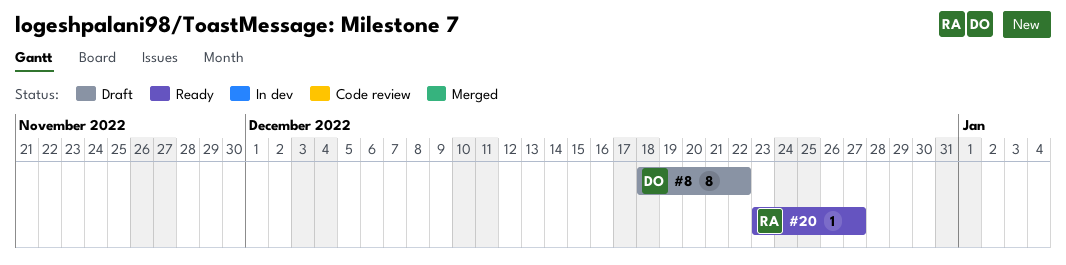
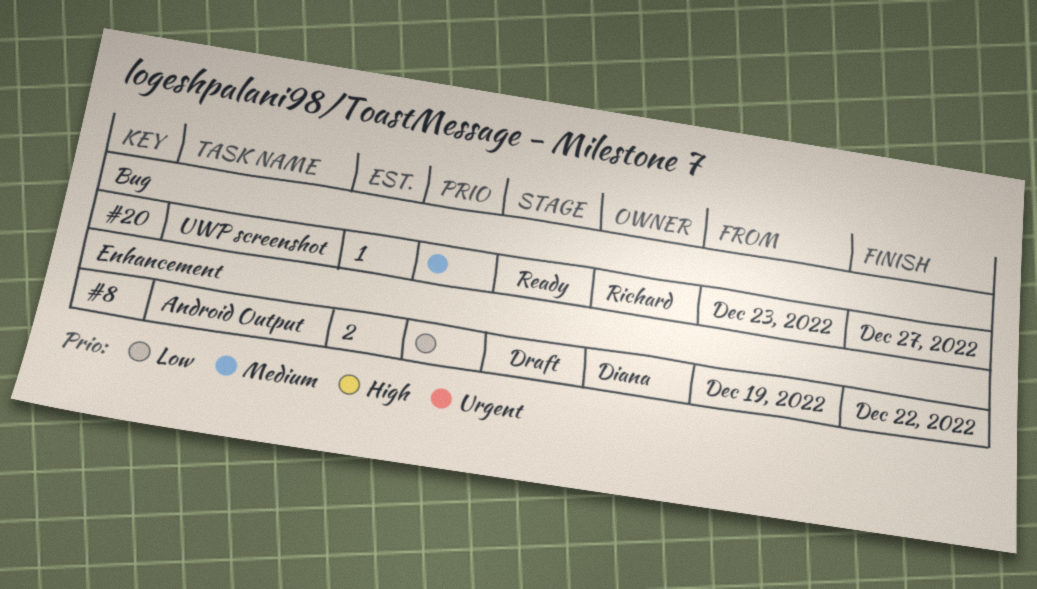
#8, estimate: 8 -> 2
#8, start: Dec 18 -> Dec 19

